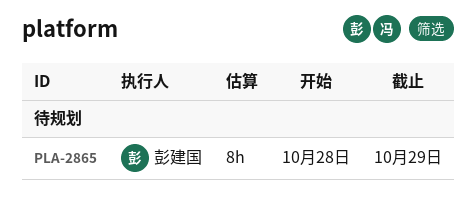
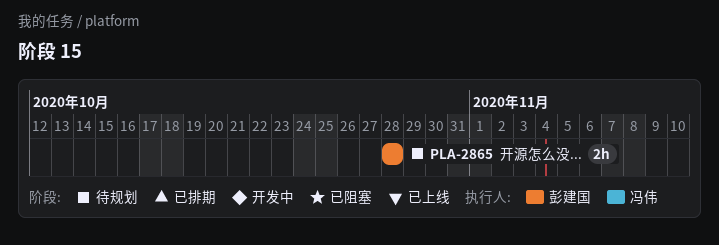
PLA-2865, estimate: 8h -> 2h
PLA-2865, due: Oct 29 -> Oct 28

